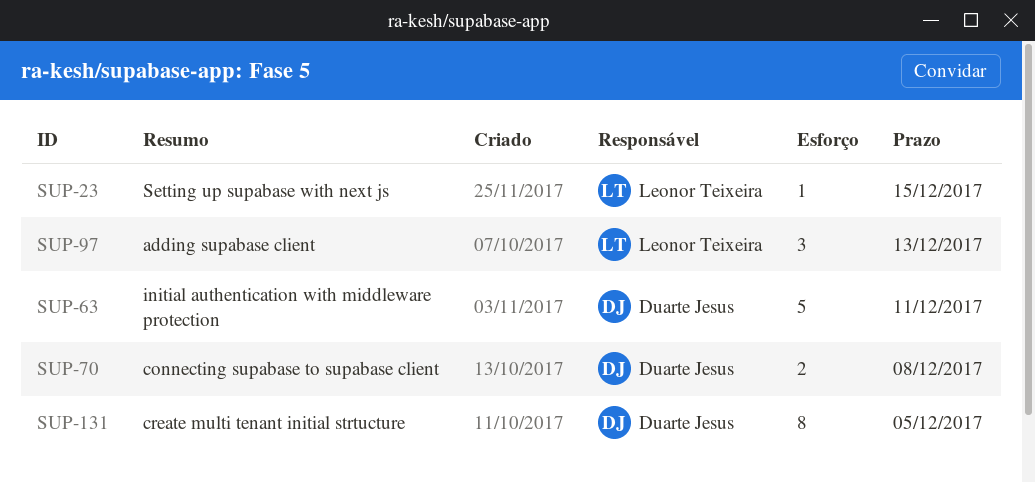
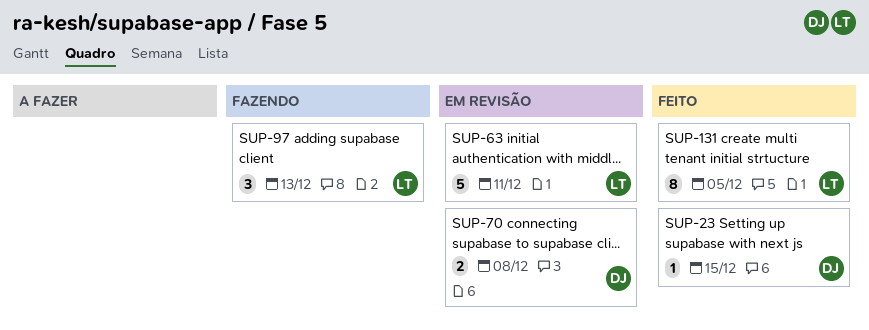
SUP-23, owner: Leonor Teixeira -> Duarte Jesus
SUP-63, owner: Duarte Jesus -> Leonor Teixeira
SUP-131, owner: Duarte Jesus -> Leonor Teixeira

